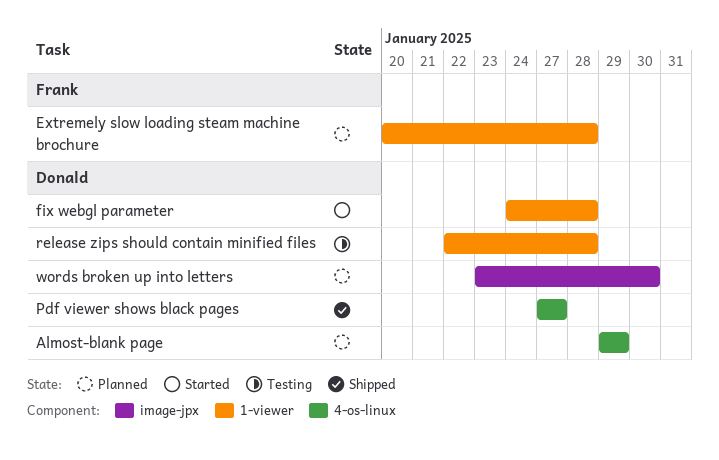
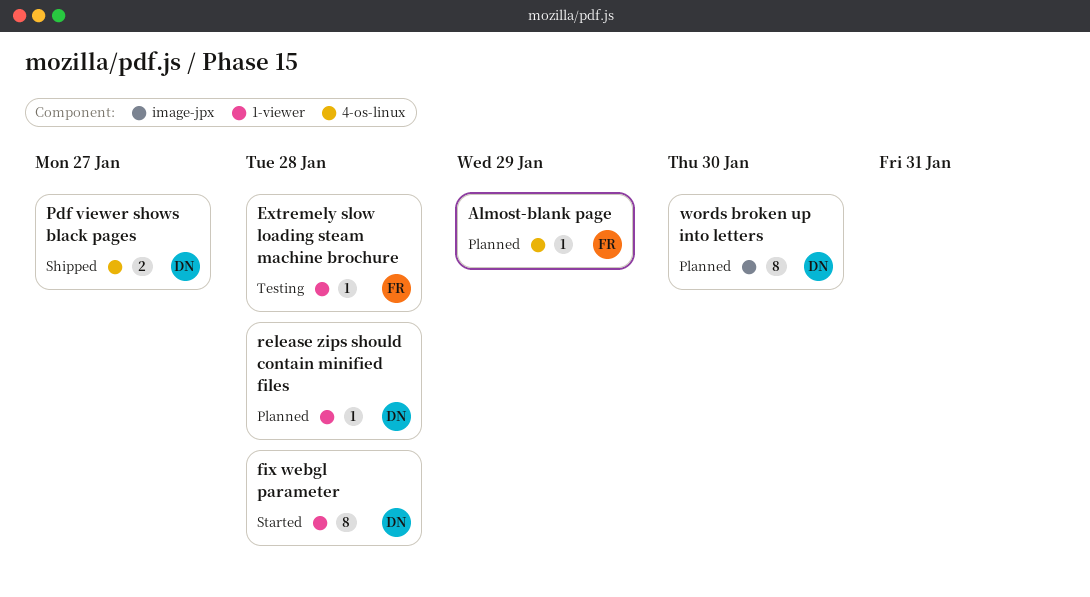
Almost-blank page, owner: Donald -> Frank
Extremely slow loading steam machine brochure, status: Planned -> Testing
release zips should contain minified files, status: Testing -> Planned

